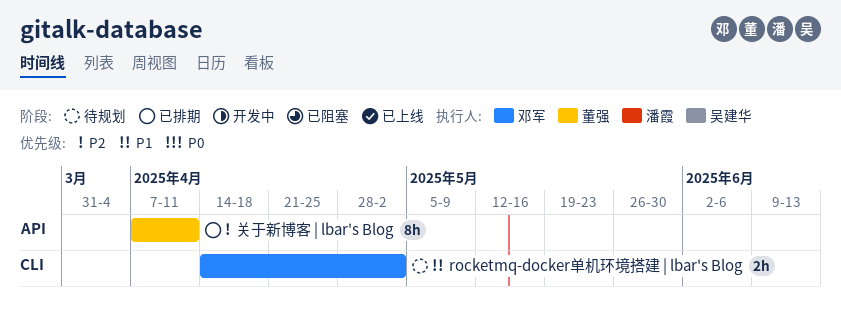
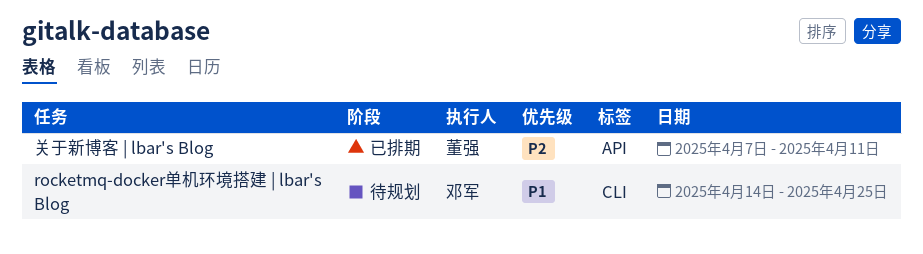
rocketmq-docker单机环境搭建 | lbar's Blog, due: May 2 -> Apr 25

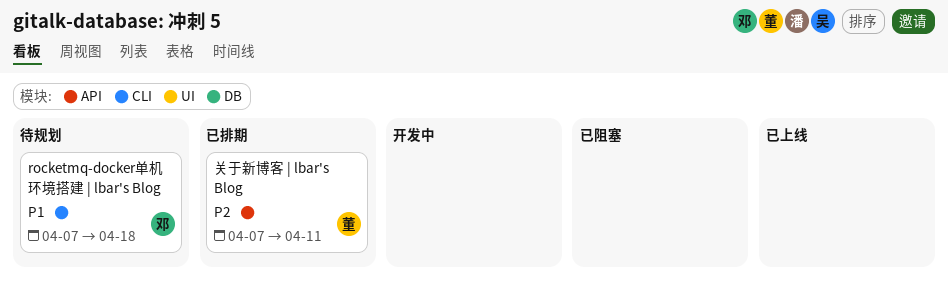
rocketmq-docker单机环境搭建 | lbar's Blog, start: Apr 14 -> Apr 7
rocketmq-docker单机环境搭建 | lbar's Blog, due: Apr 25 -> Apr 18

